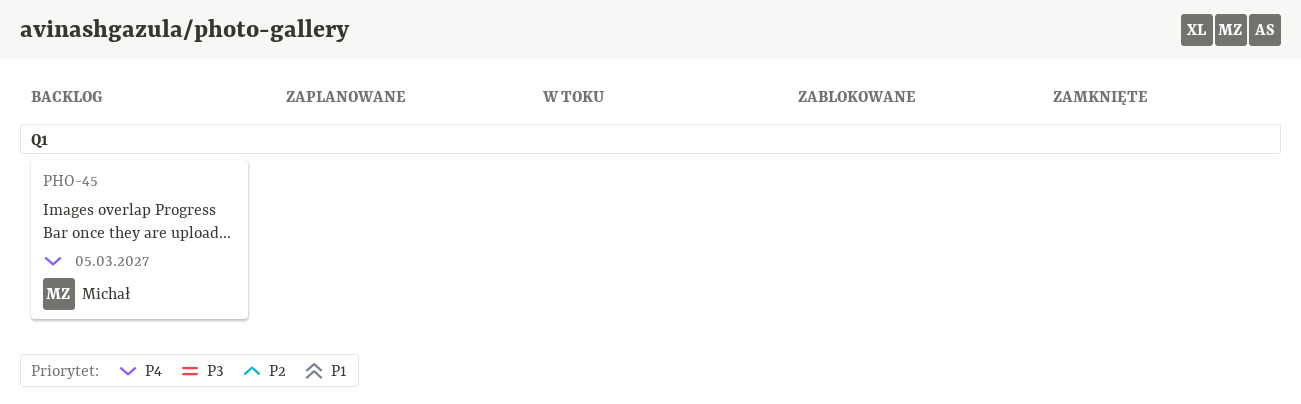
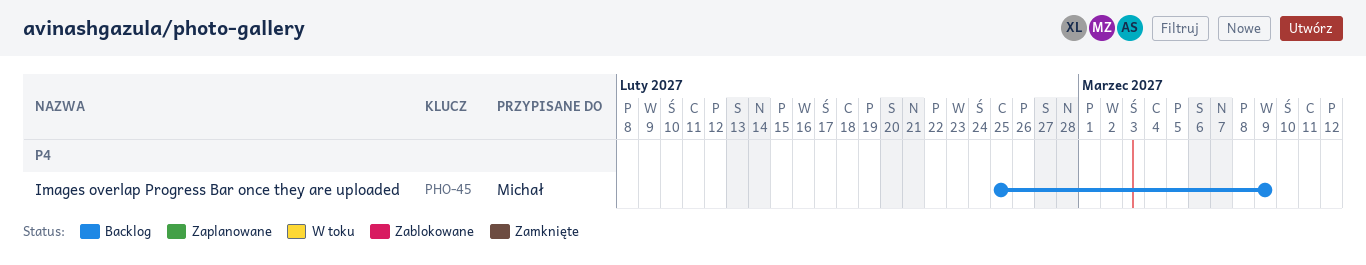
PHO-45, due: Mar 5 -> Mar 9

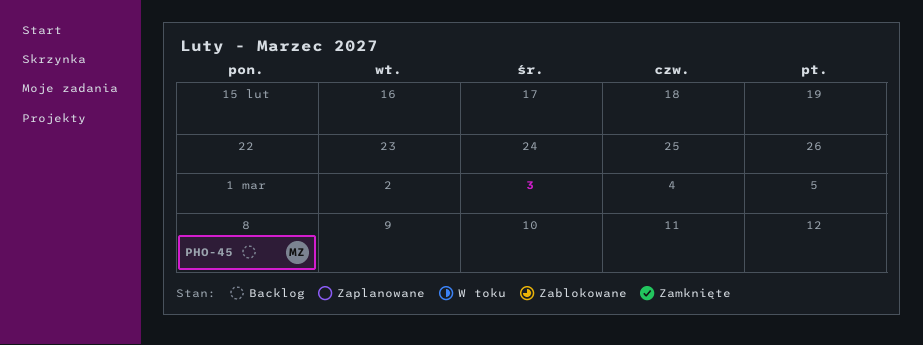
PHO-45, due: Mar 9 -> Mar 8

